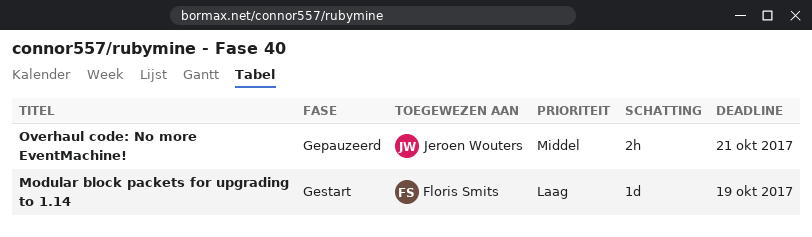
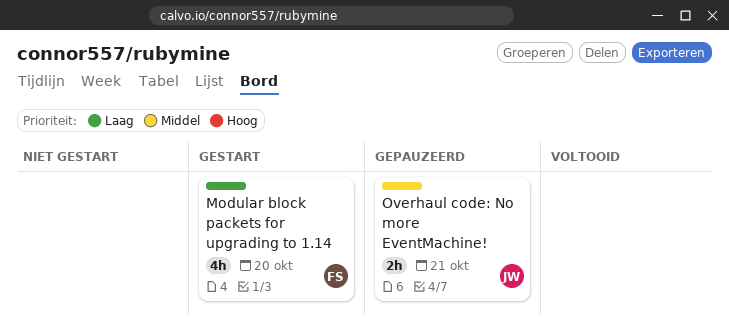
Modular block packets for upgrading to 1.14, estimate: 1d -> 4h
Modular block packets for upgrading to 1.14, due: Oct 19 -> Oct 20

